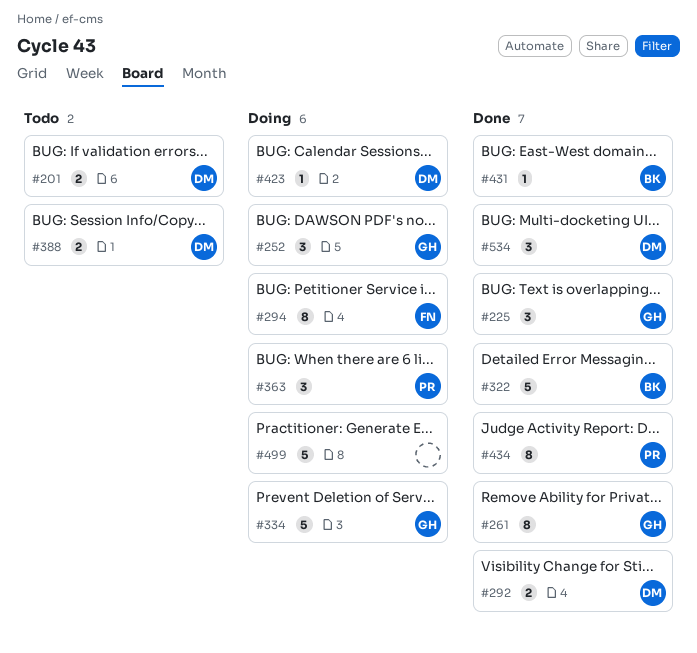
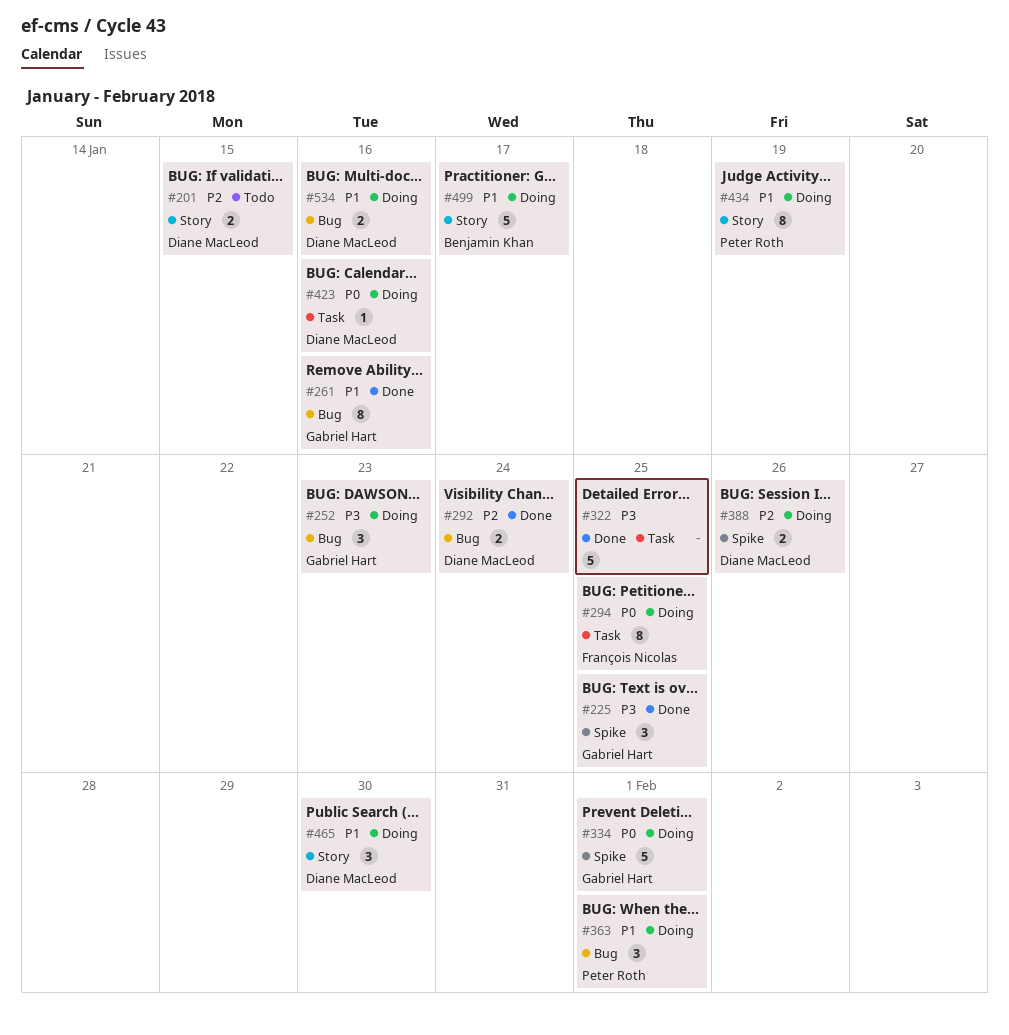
#322, owner: Benjamin Khan -> none
#388, status: Todo -> Doing
#431: present -> none
#434, status: Done -> Doing
#465: none -> present
#499, owner: none -> Benjamin Khan
#534, status: Done -> Doing
#534, estimate: 3 -> 2

